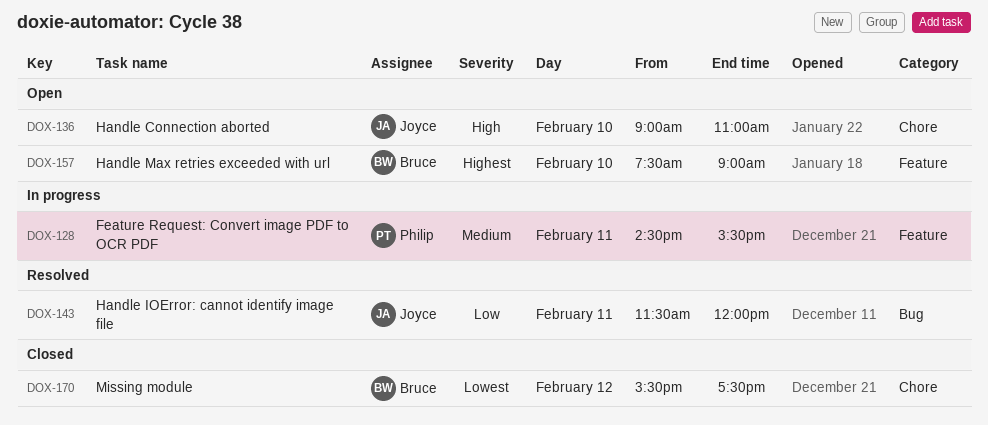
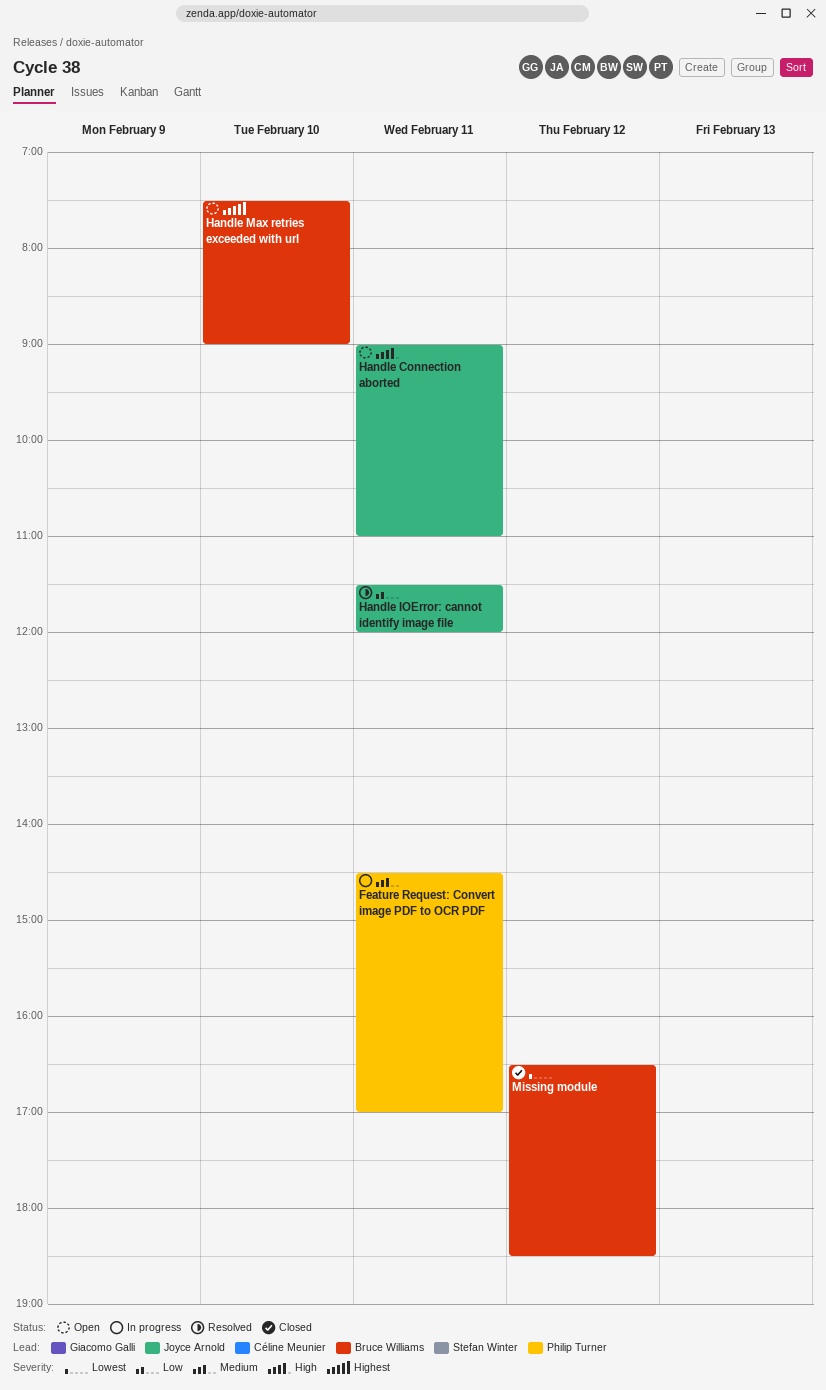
Feature Request: Convert image PDF to OCR PDF, ends: 15:30 -> 17:00
Handle Connection aborted, day: Feb 10 -> Feb 11
Missing module, begins: 15:30 -> 16:30
Missing module, ends: 17:30 -> 18:30

